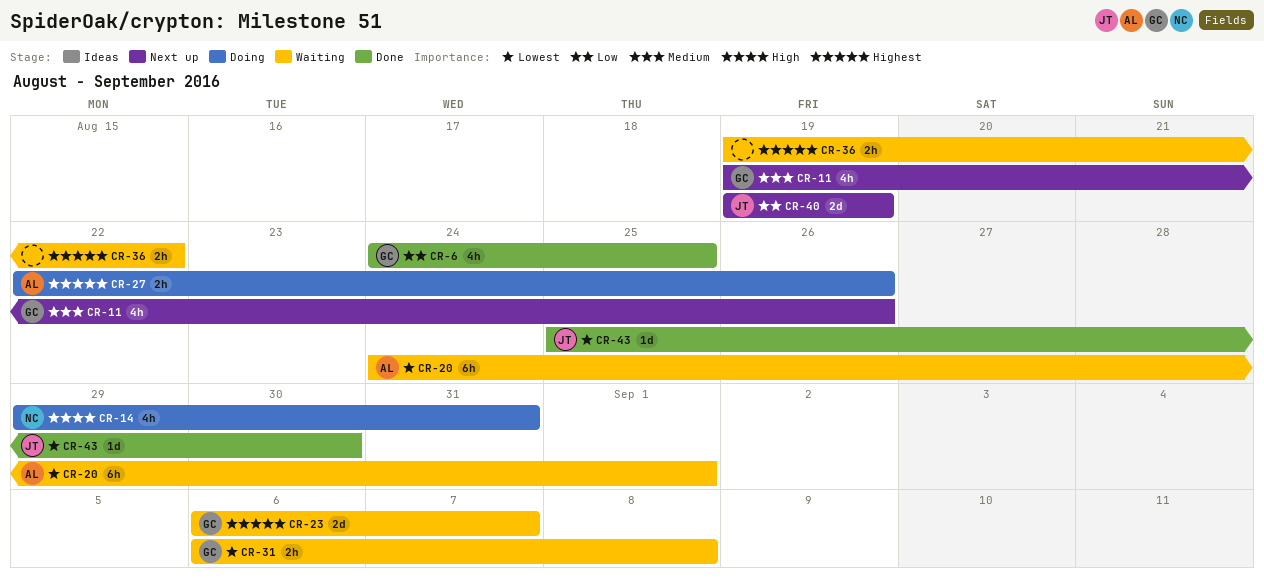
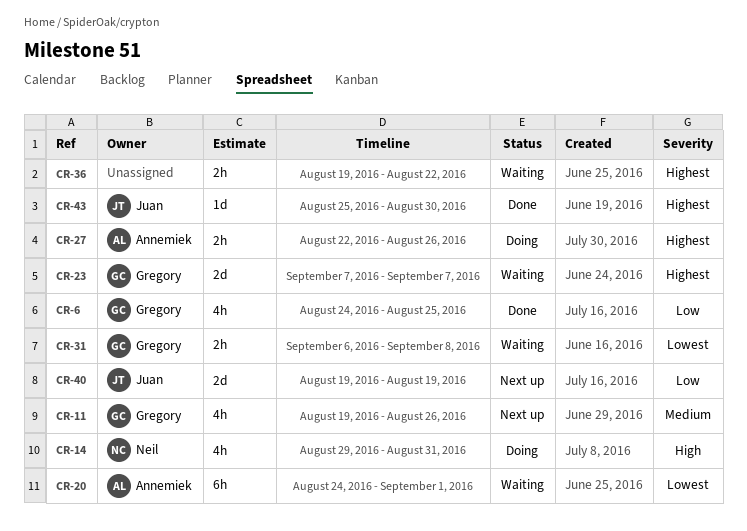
CR-23, start: Sep 6 -> Sep 7
CR-43, priority: Lowest -> Highest

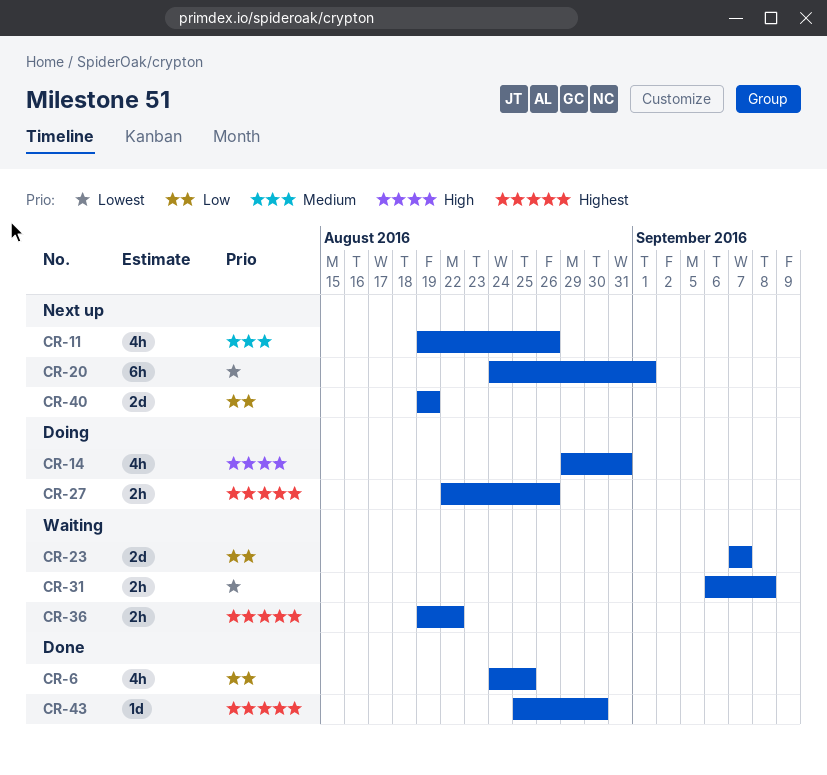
CR-20, status: Waiting -> Next up
CR-23, priority: Highest -> Low

